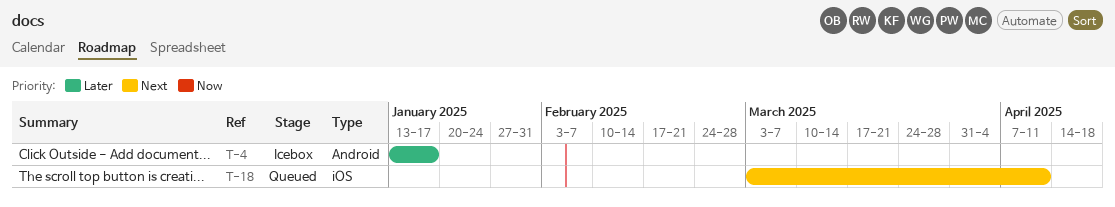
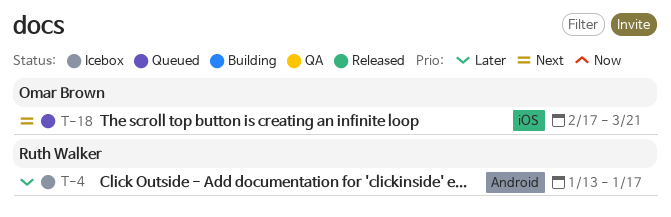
T-18, start: Mar 3 -> Feb 17
T-18, due: Apr 11 -> Mar 21

